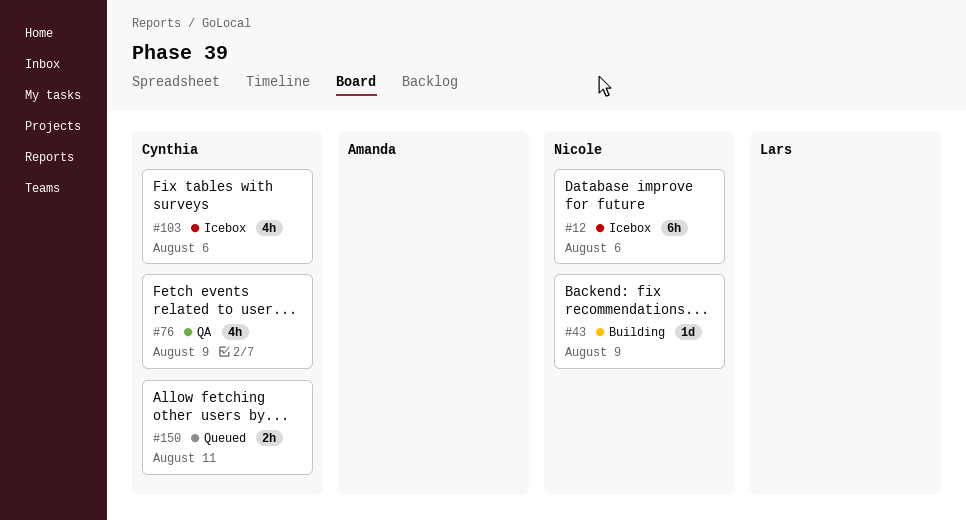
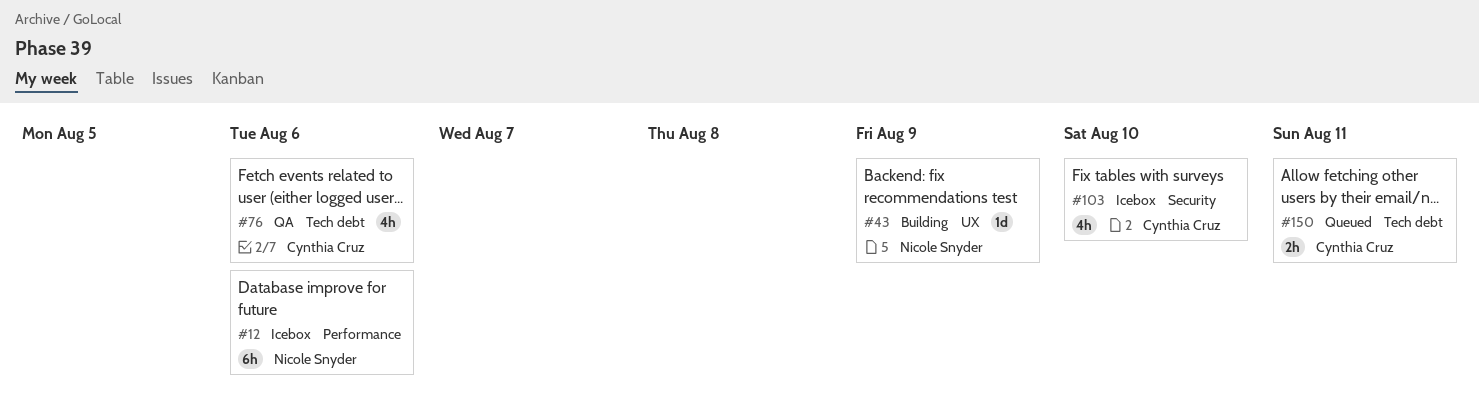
#76, due: Aug 9 -> Aug 6
#103, due: Aug 6 -> Aug 10

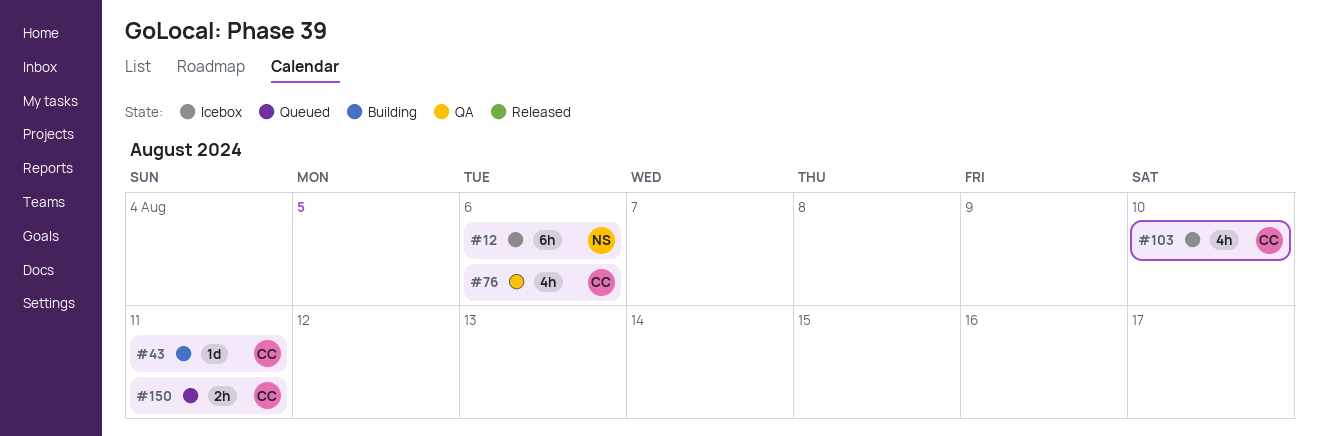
#43, owner: Nicole Snyder -> Cynthia Cruz
#43, due: Aug 9 -> Aug 11

